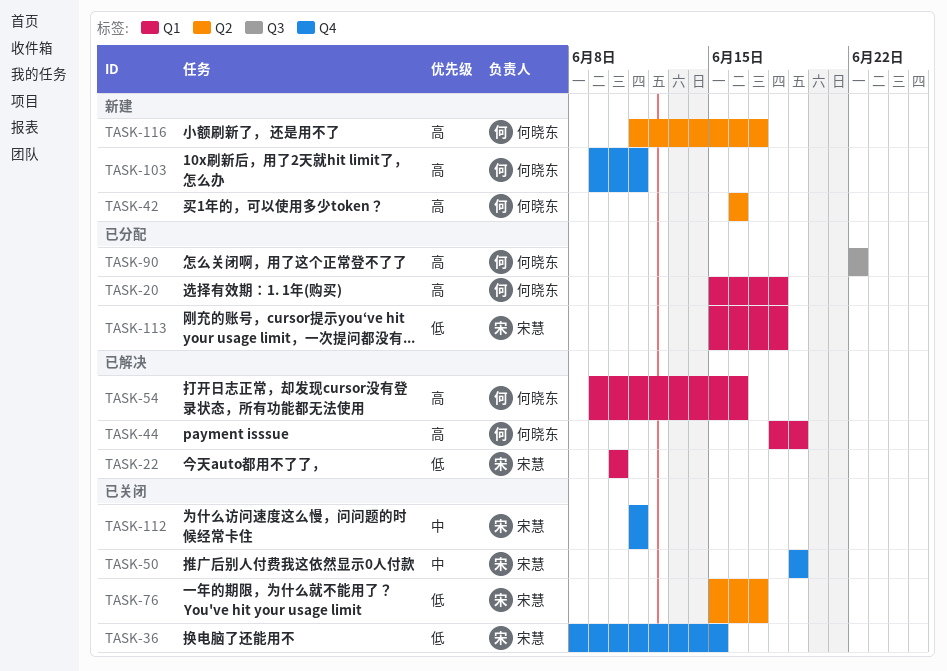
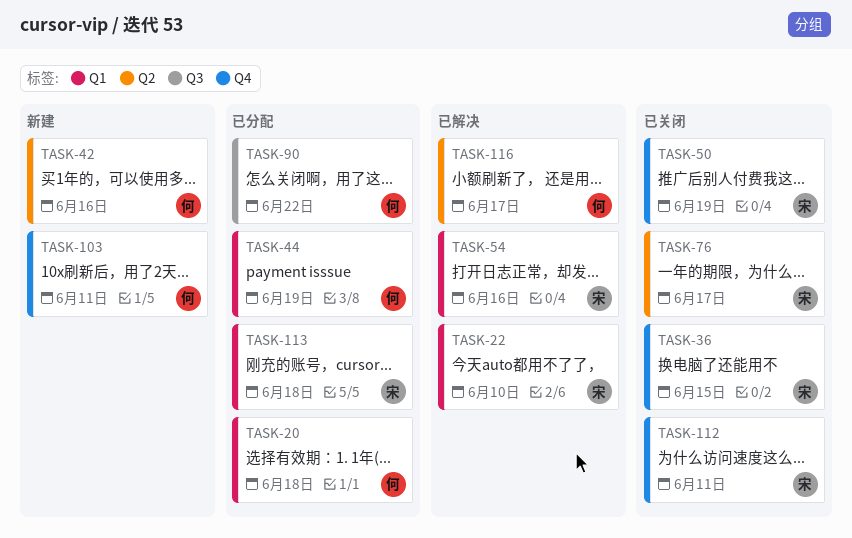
TASK-44, status: 已解决 -> 已分配
TASK-54, owner: 何晓东 -> 宋慧
TASK-116, status: 新建 -> 已解决

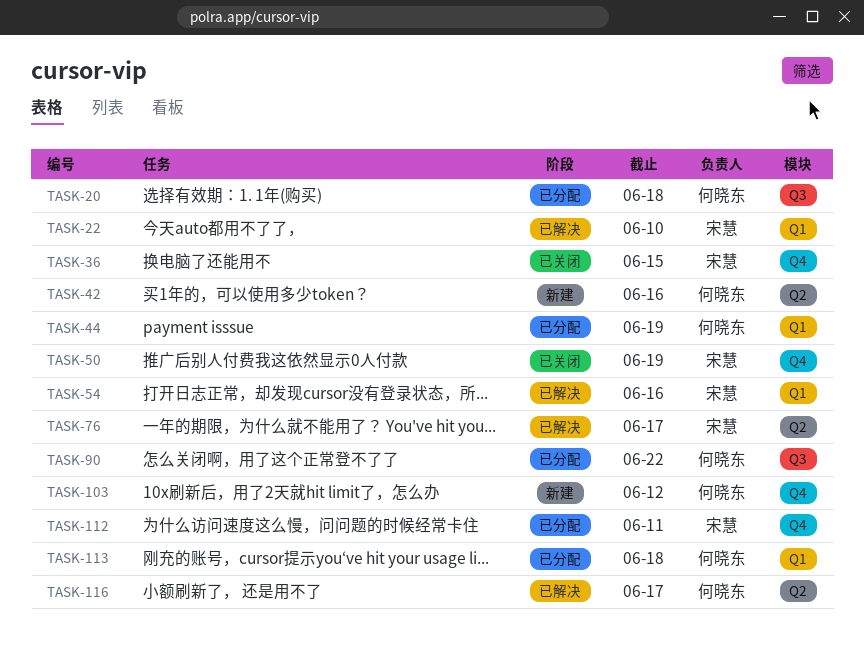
TASK-20, label: Q1 -> Q3
TASK-76, status: 已关闭 -> 已解决
TASK-103, due: Jun 11 -> Jun 12
TASK-112, status: 已关闭 -> 已分配
TASK-113, owner: 宋慧 -> 何晓东

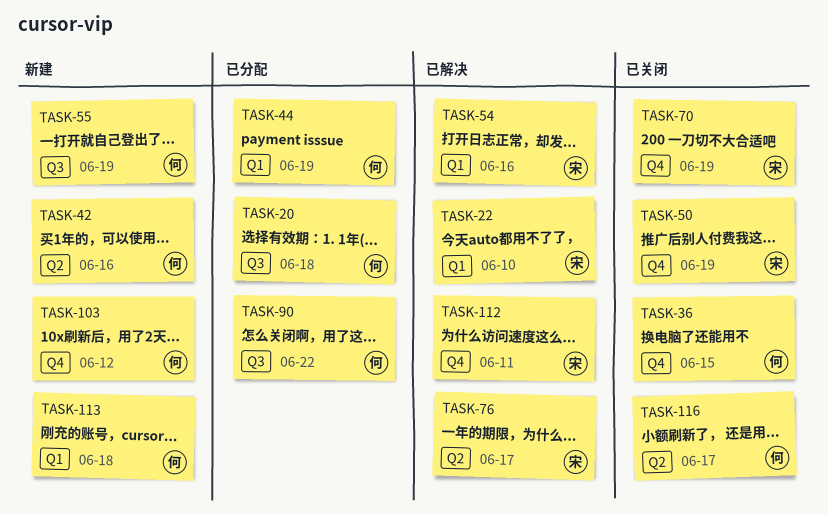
TASK-36, owner: 宋慧 -> 何晓东
TASK-55: none -> present
TASK-70: none -> present
TASK-112, status: 已分配 -> 已解决
TASK-113, status: 已分配 -> 新建
TASK-116, status: 已解决 -> 已关闭

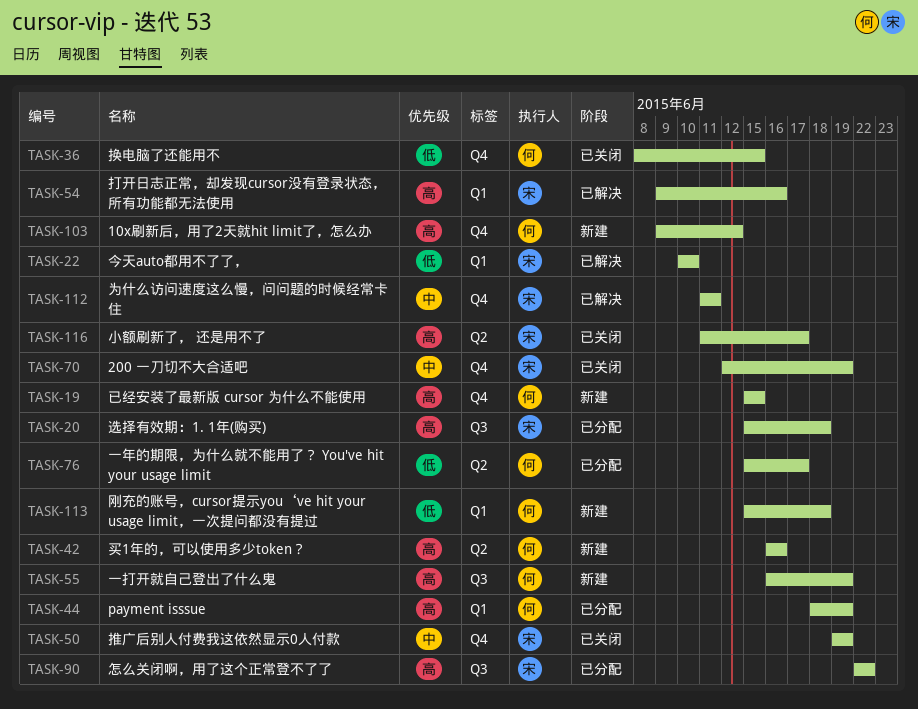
TASK-19: none -> present
TASK-20, owner: 何 -> 宋
TASK-76, status: 已解决 -> 已分配
TASK-76, owner: 宋 -> 何
TASK-90, owner: 何 -> 宋
TASK-116, owner: 何 -> 宋

